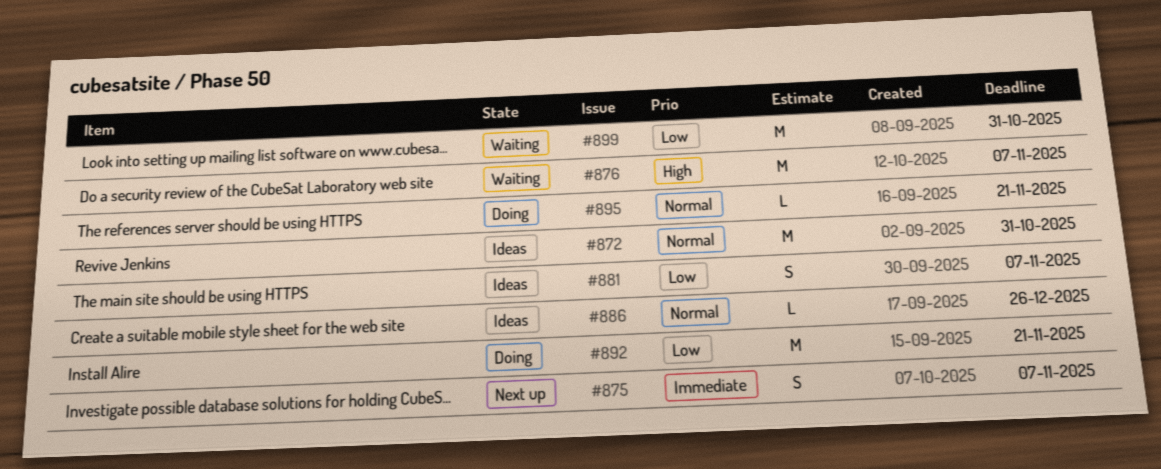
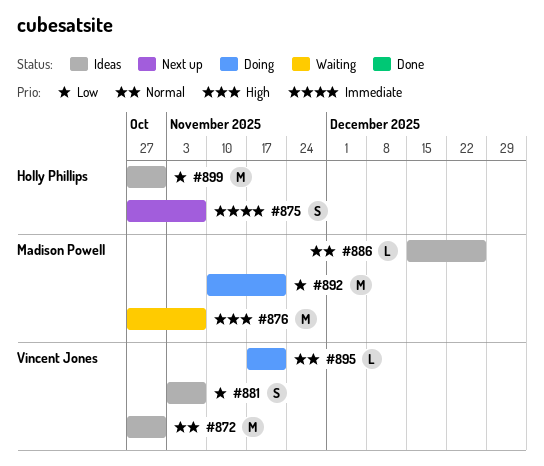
#899, status: Waiting -> Ideas

